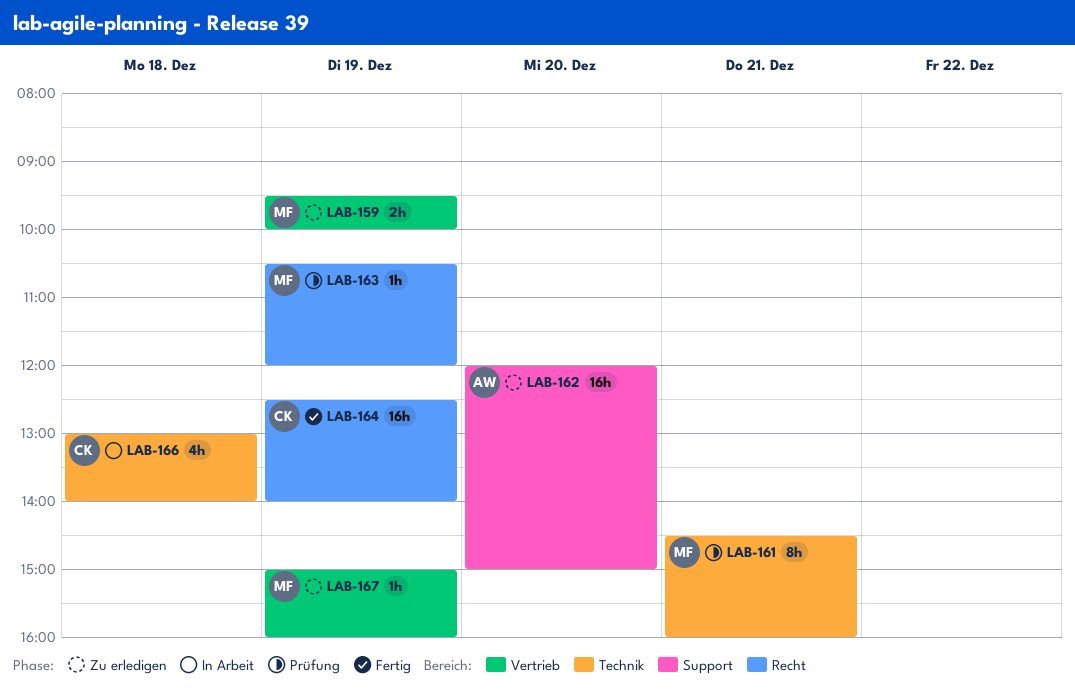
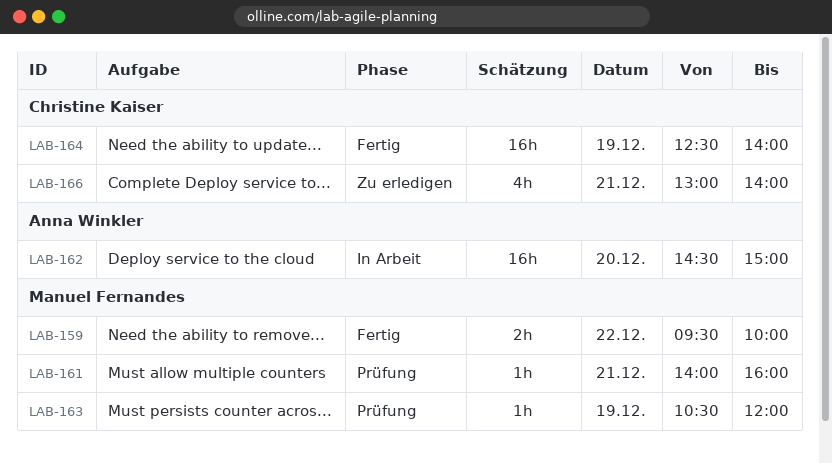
LAB-159, status: Zu erledigen -> Fertig
LAB-159, day: Dec 19 -> Dec 22
LAB-161, estimate: 8h -> 1h
LAB-161, begins: 14:30 -> 14:00
LAB-162, status: Zu erledigen -> In Arbeit
LAB-162, begins: 12:00 -> 14:30
LAB-166, status: In Arbeit -> Zu erledigen
LAB-166, day: Dec 18 -> Dec 21
LAB-167: present -> none

